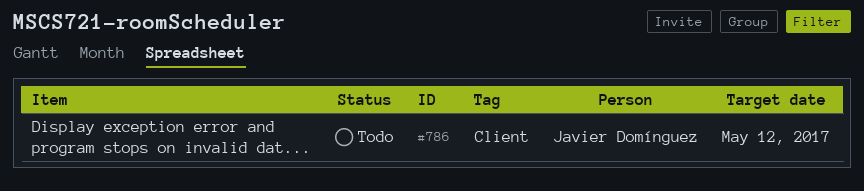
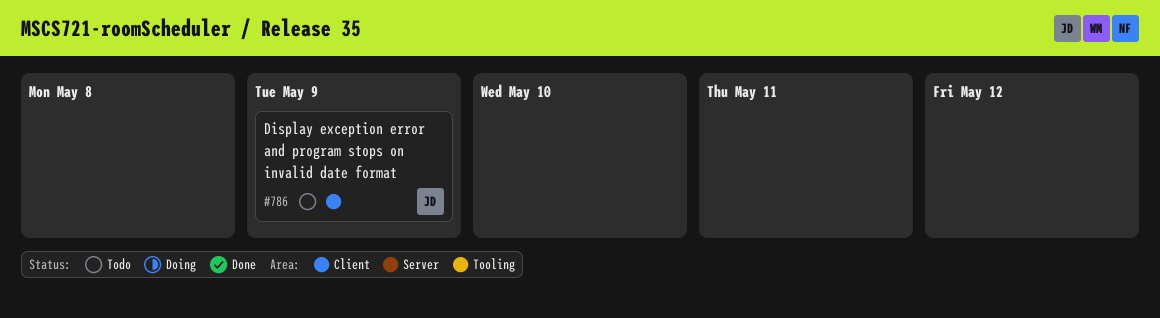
#786, due: May 12 -> May 9

